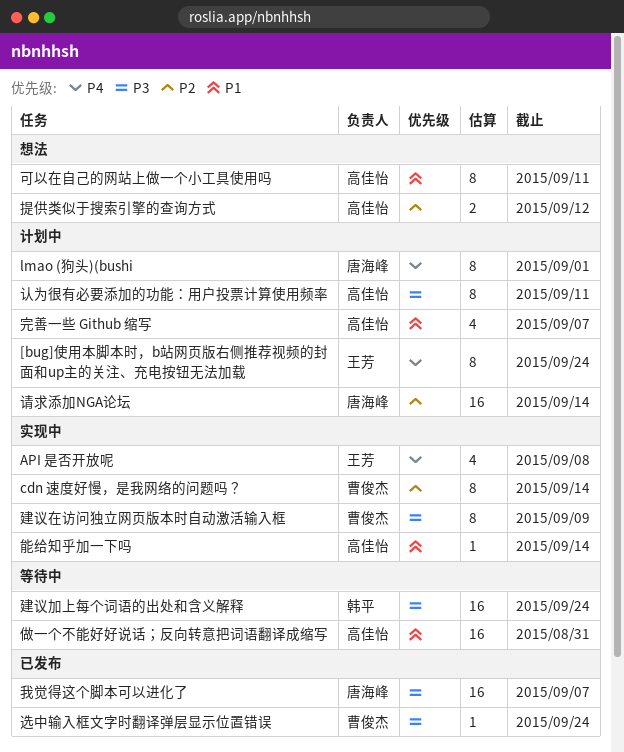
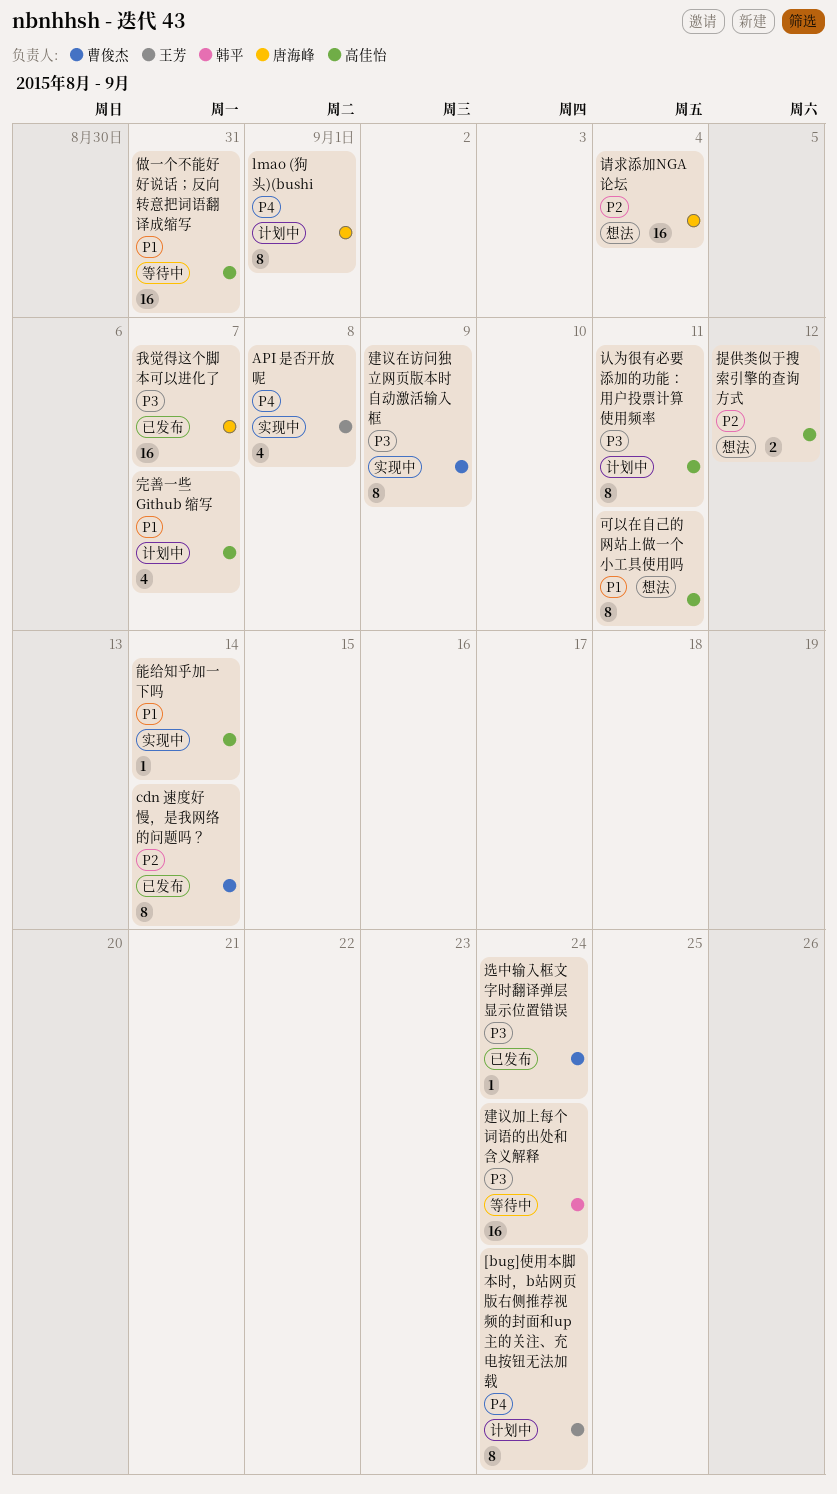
cdn 速度好慢，是我网络的问题吗？, status: 实现中 -> 已发布
请求添加NGA论坛, status: 计划中 -> 想法
请求添加NGA论坛, due: Sep 14 -> Sep 4

